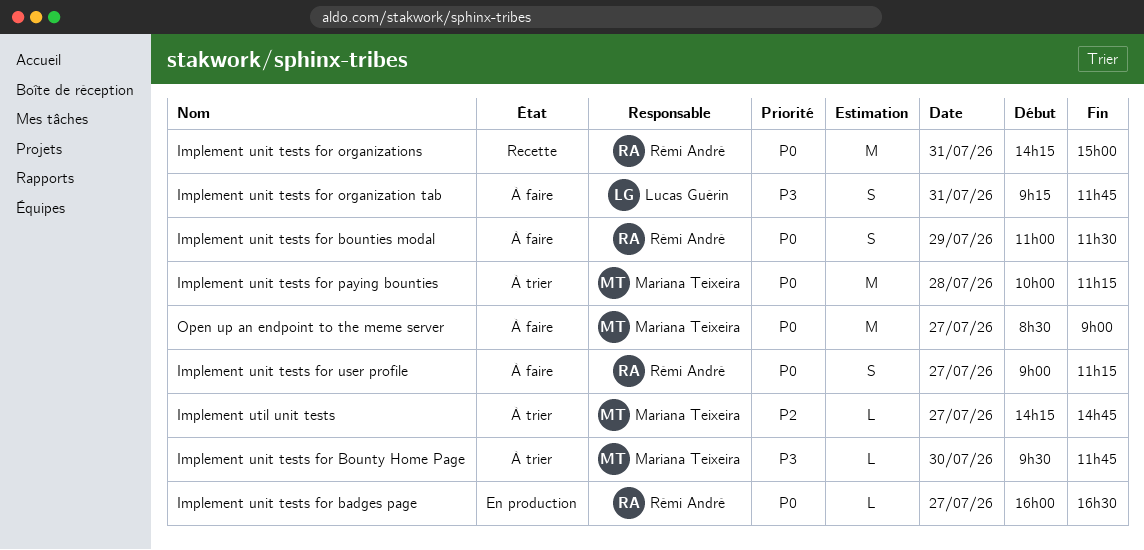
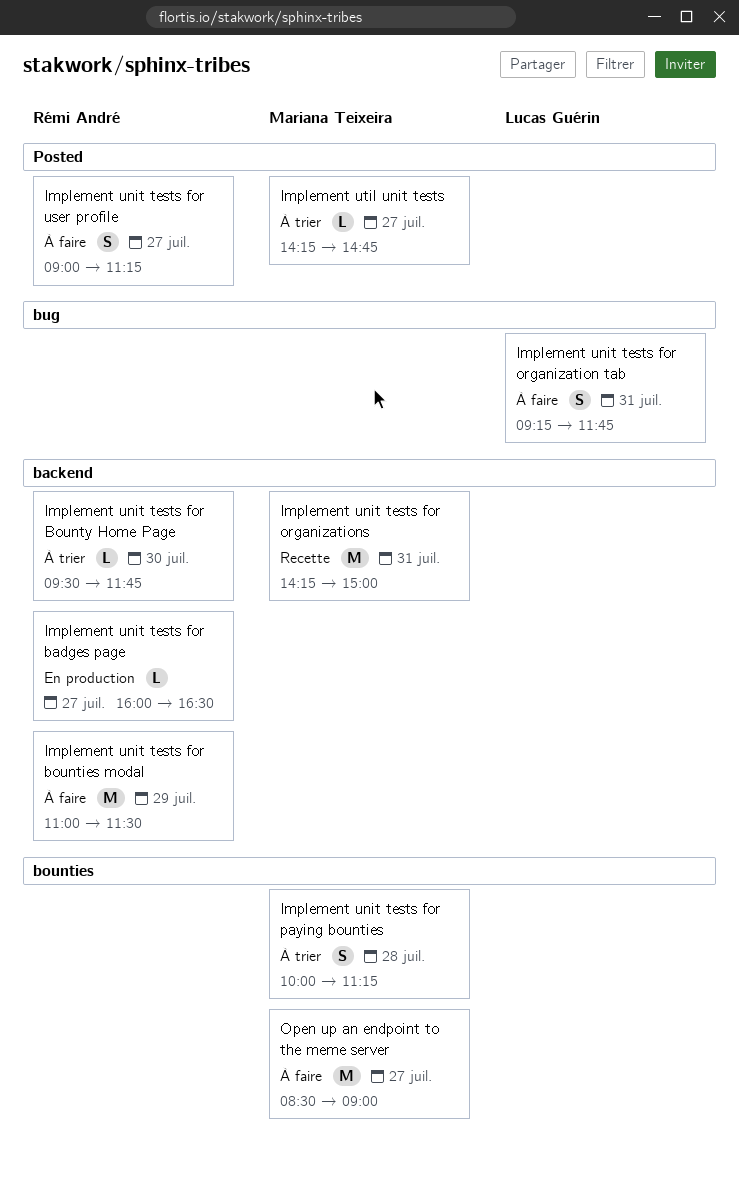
Implement unit tests for bounties modal, estimate: S -> M
Implement unit tests for Bounty Home Page, owner: Mariana Teixeira -> Rémi André
Implement unit tests for organizations, owner: Rémi André -> Mariana Teixeira
Implement unit tests for paying bounties, estimate: M -> S

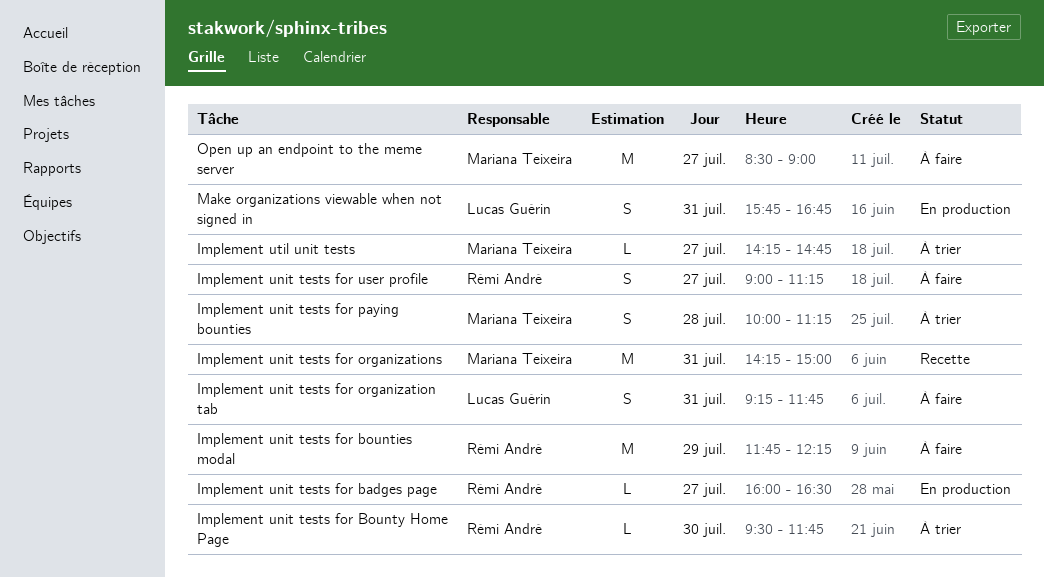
Implement unit tests for bounties modal, begins: 11:00 -> 11:45
Implement unit tests for bounties modal, ends: 11:30 -> 12:15
Make organizations viewable when not signed in: none -> present

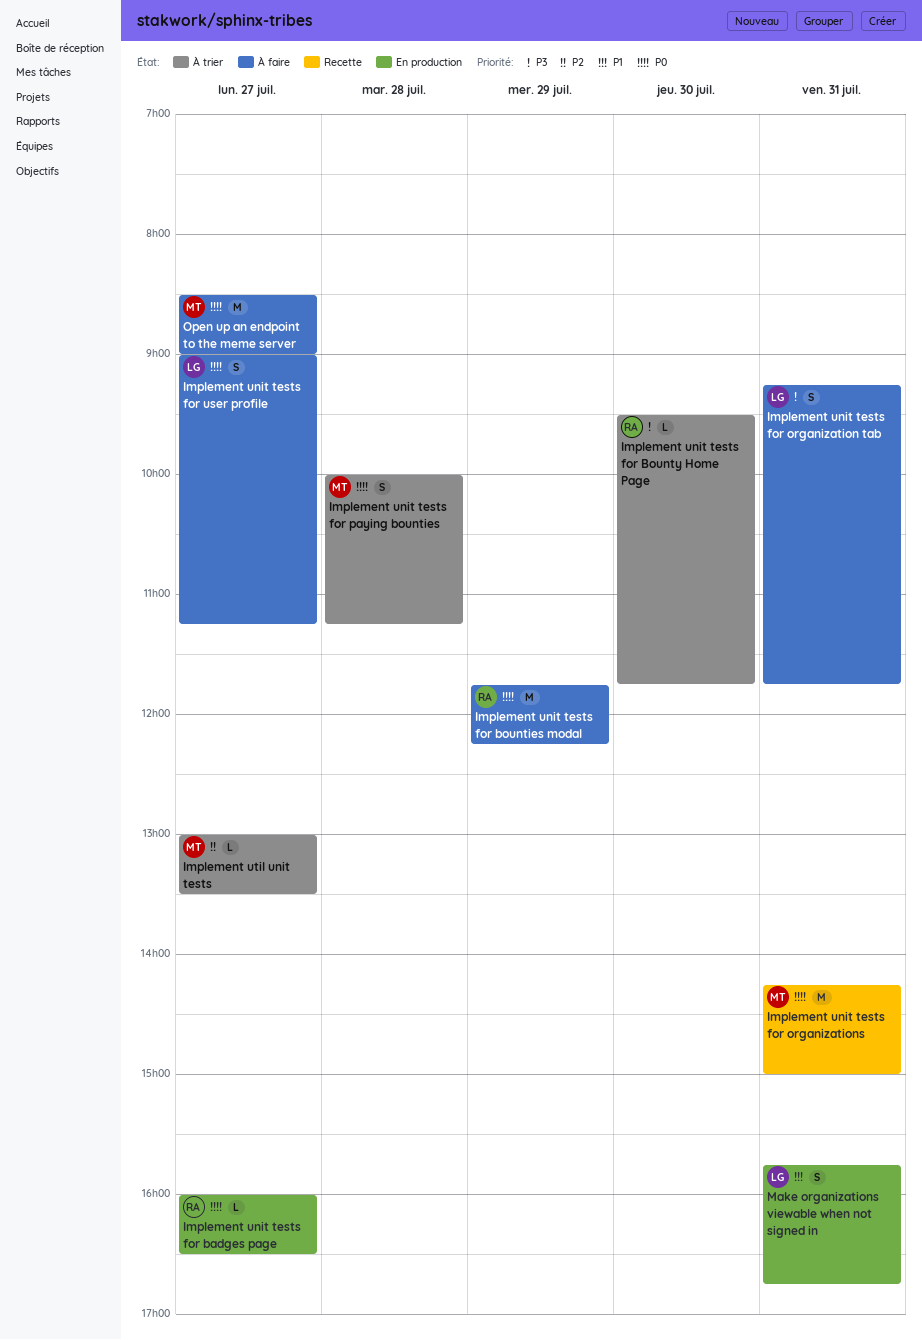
Implement unit tests for user profile, owner: Rémi André -> Lucas Guérin
Implement util unit tests, begins: 14:15 -> 13:00
Implement util unit tests, ends: 14:45 -> 13:30

